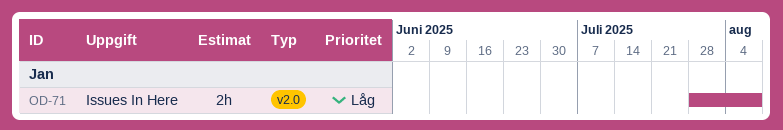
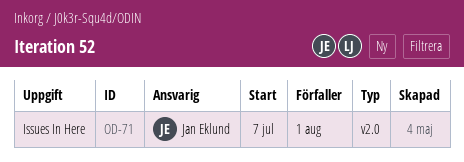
OD-71, start: Jul 28 -> Jul 7
OD-71, due: Aug 8 -> Aug 1

